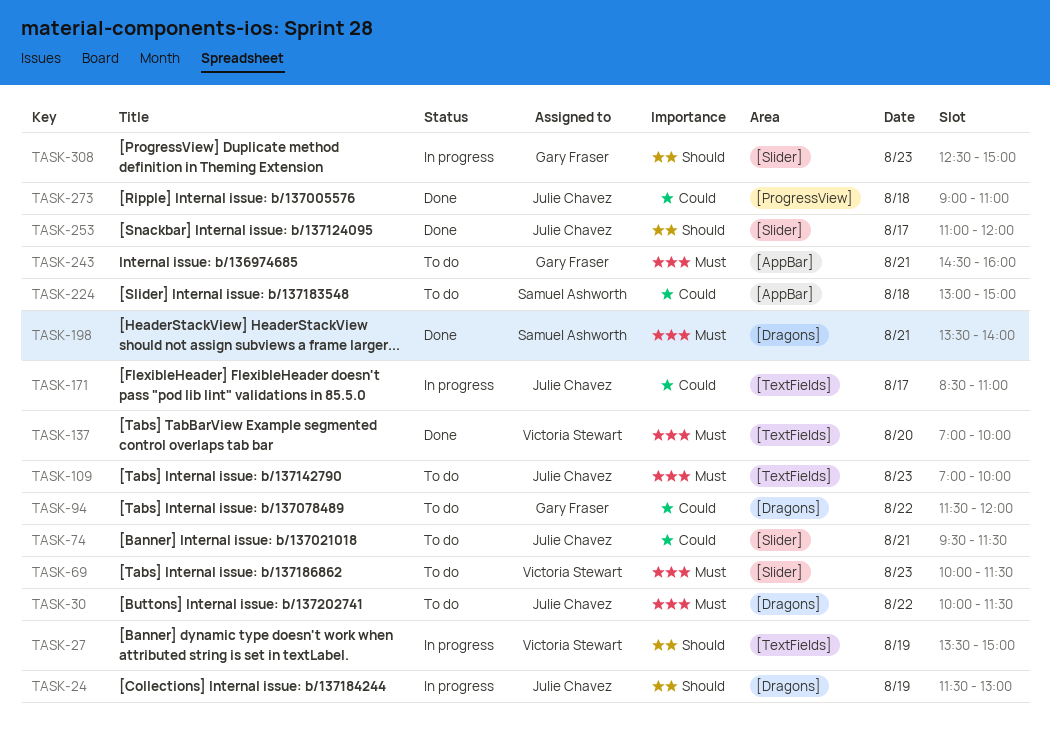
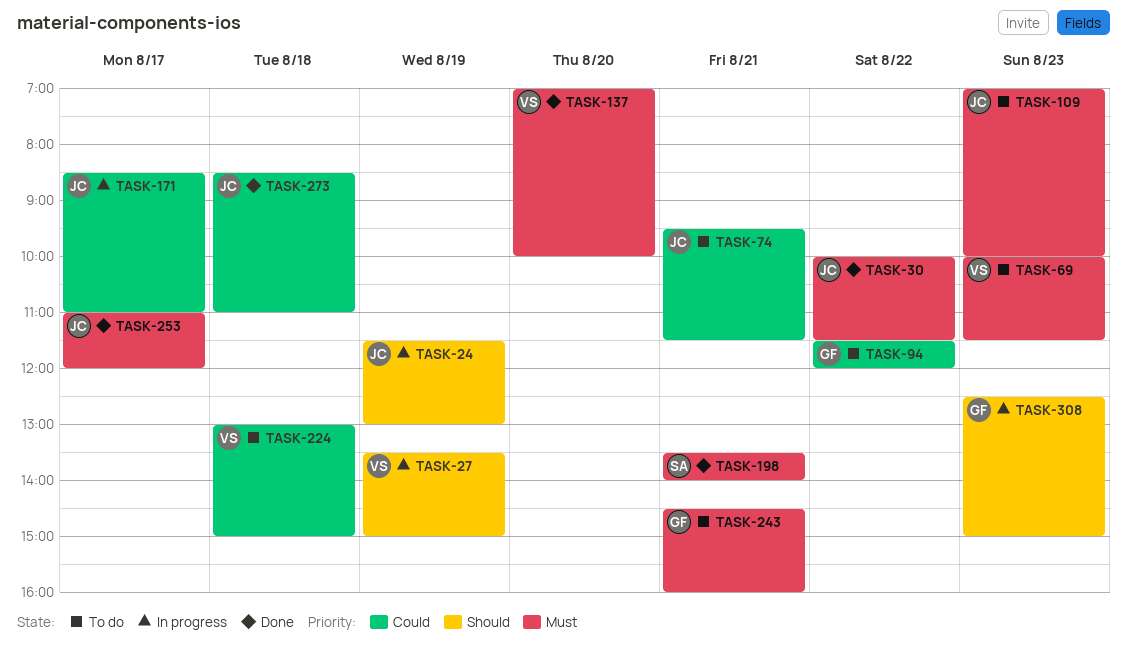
TASK-30, status: To do -> Done
TASK-224, owner: Samuel Ashworth -> Victoria Stewart
TASK-253, priority: Should -> Must
TASK-273, begins: 09:00 -> 08:30

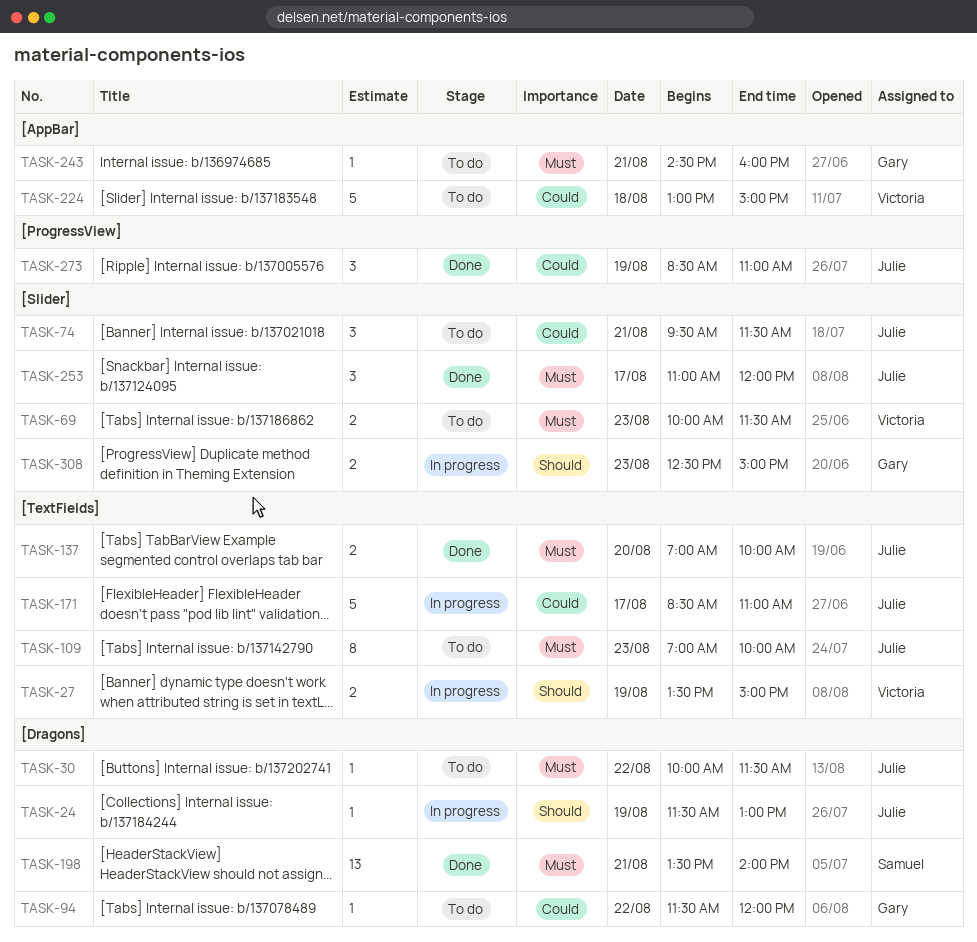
TASK-30, status: Done -> To do
TASK-137, owner: Victoria -> Julie
TASK-273, day: Aug 18 -> Aug 19

